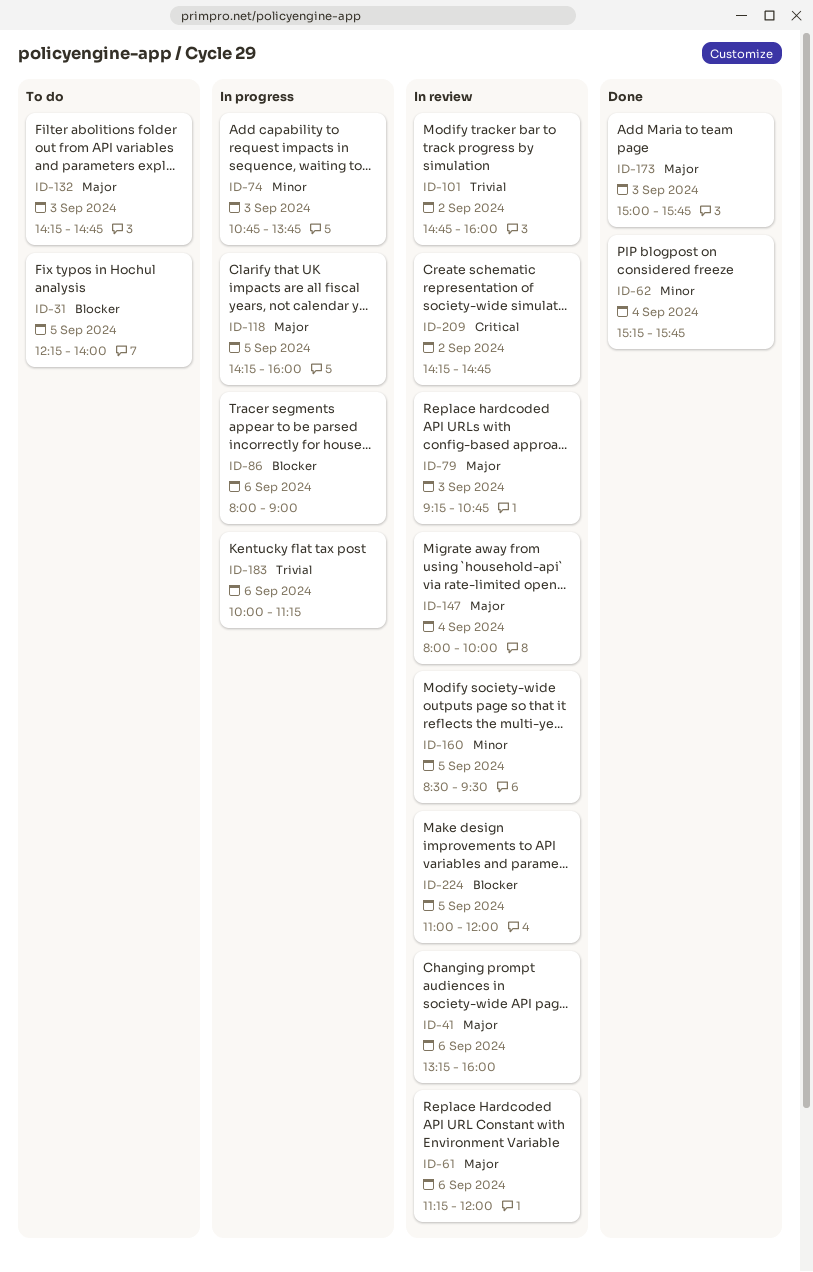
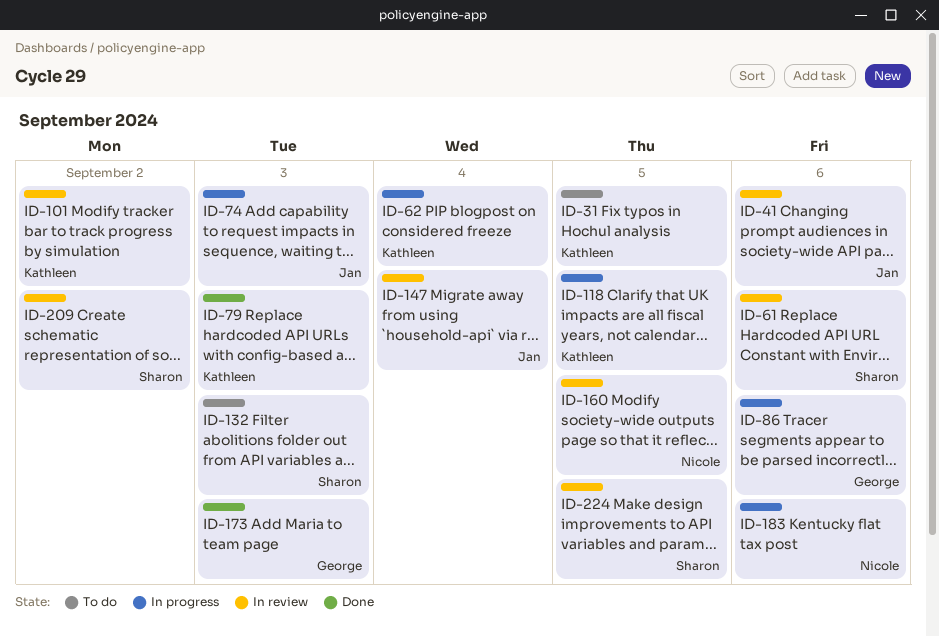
ID-62, status: Done -> In progress
ID-79, status: In review -> Done

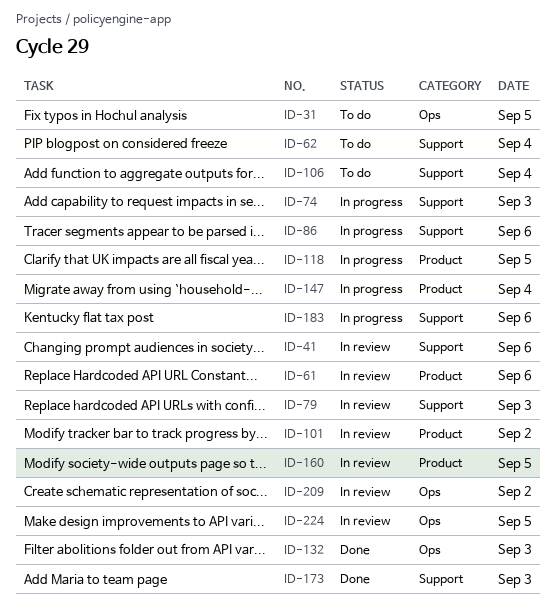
ID-62, status: In progress -> To do
ID-79, status: Done -> In review
ID-106: none -> present
ID-132, status: To do -> Done
ID-147, status: In review -> In progress

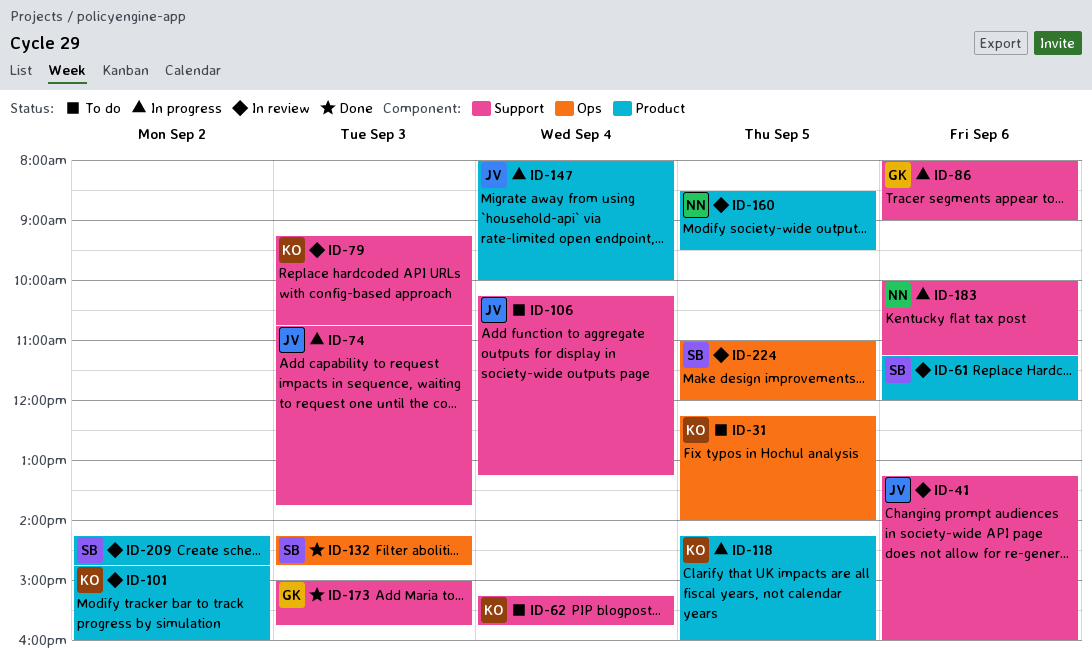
ID-209, label: Ops -> Product

